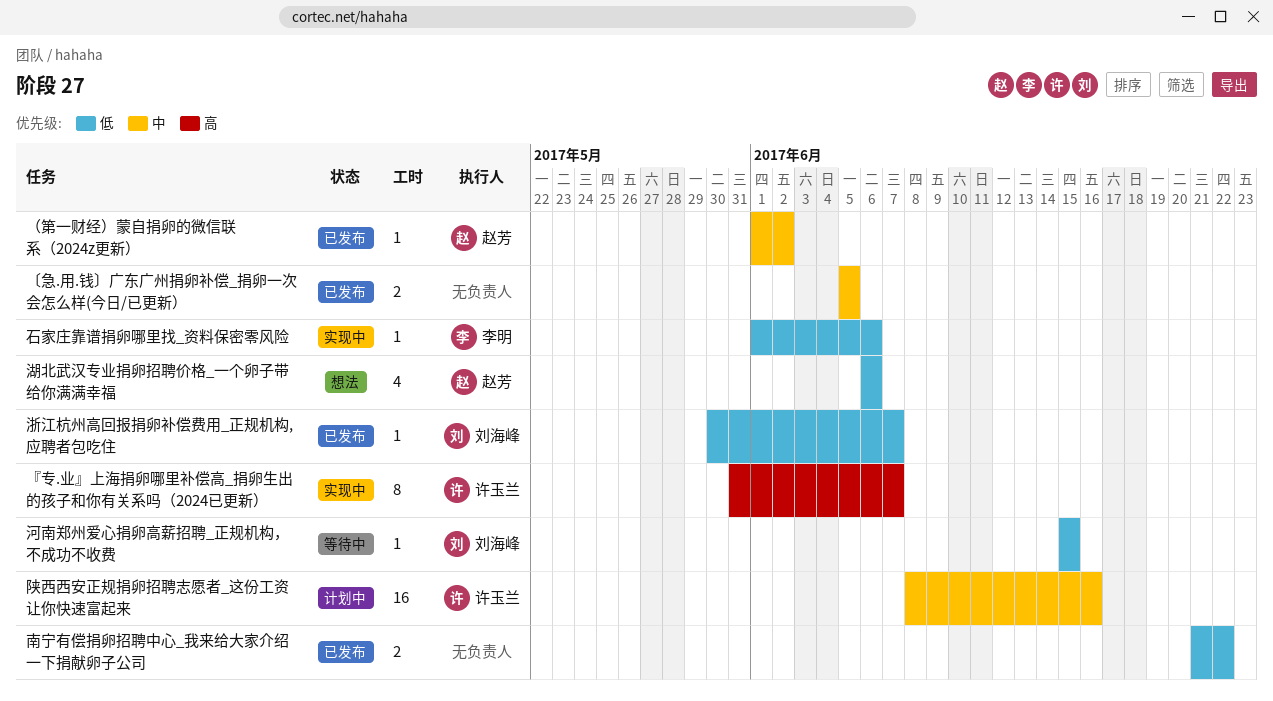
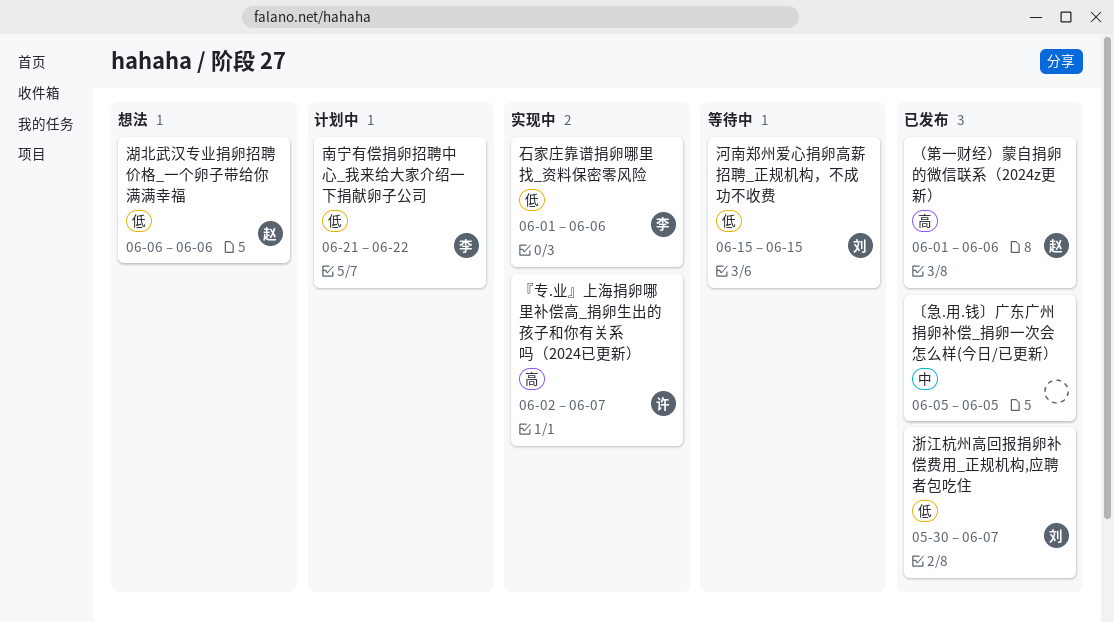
『专.业』上海捐卵哪里补偿高_捐卵生出的孩子和你有关系吗（2024已更新）, start: May 31 -> Jun 2
南宁有偿捐卵招聘中心_我来给大家介绍一下捐献卵子公司, status: 已发布 -> 计划中
南宁有偿捐卵招聘中心_我来给大家介绍一下捐献卵子公司, owner: none -> 李明
陕西西安正规捐卵招聘志愿者_这份工资让你快速富起来: present -> none
（第一财经）蒙自捐卵的微信联系（2024z更新）, priority: 中 -> 高
（第一财经）蒙自捐卵的微信联系（2024z更新）, due: Jun 2 -> Jun 6

